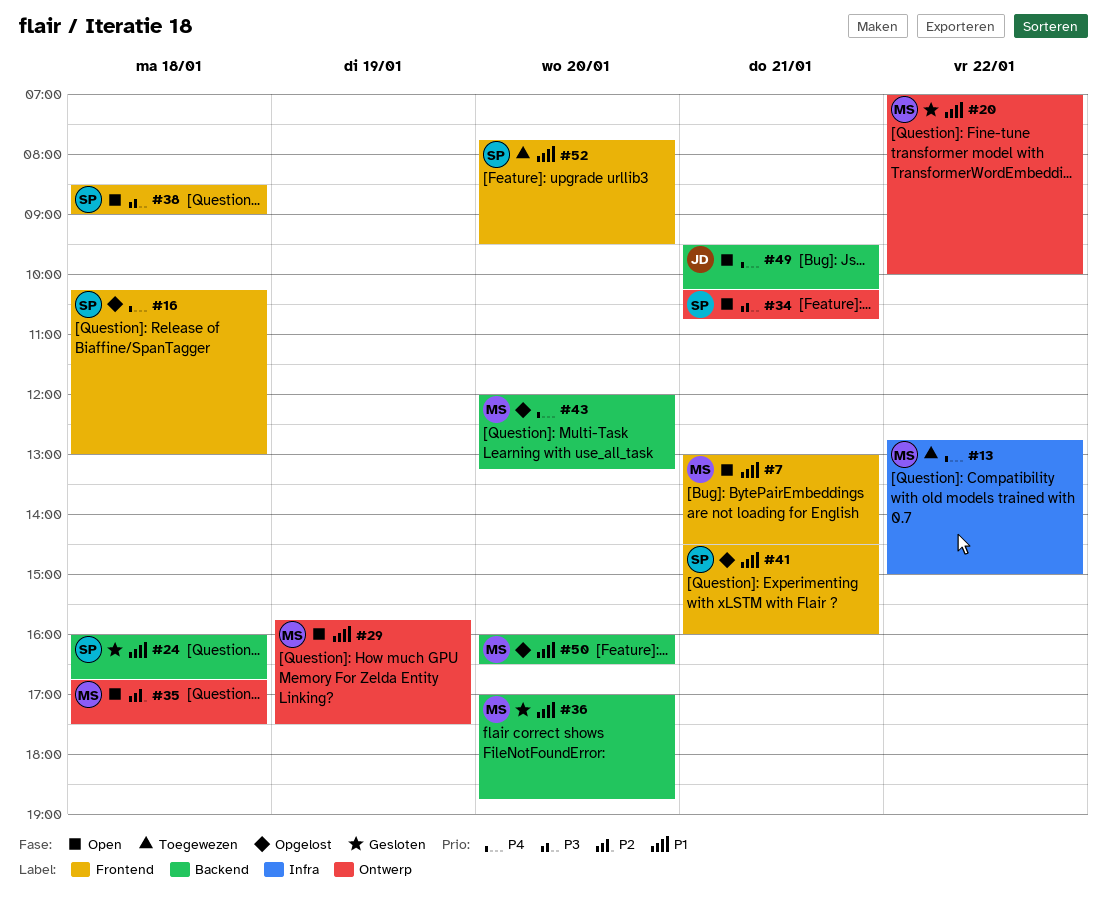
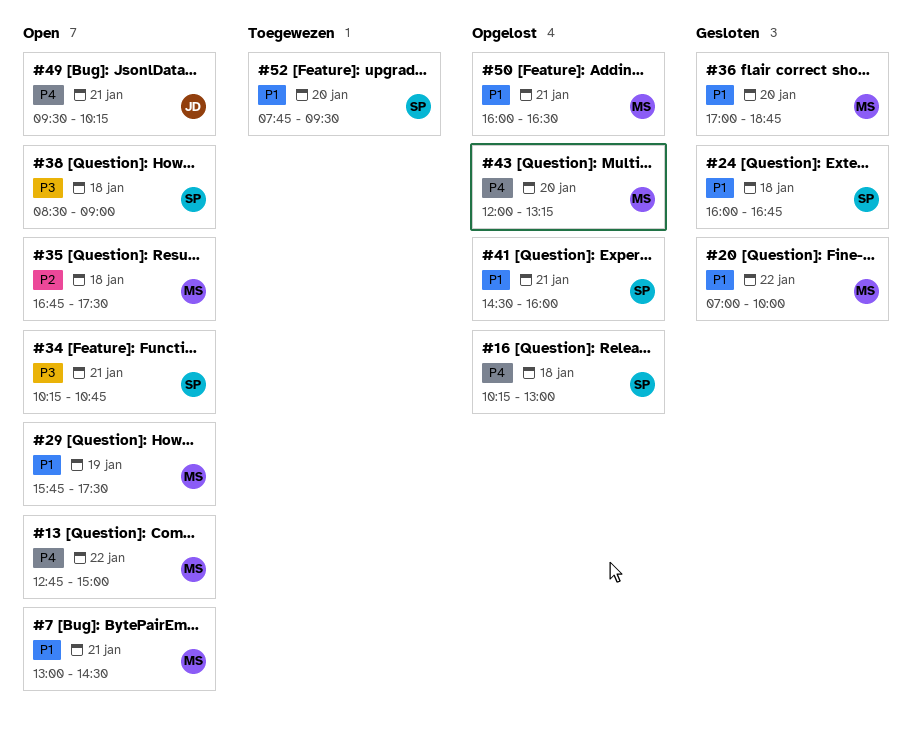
#13, status: Toegewezen -> Open
#50, day: Jan 20 -> Jan 21

